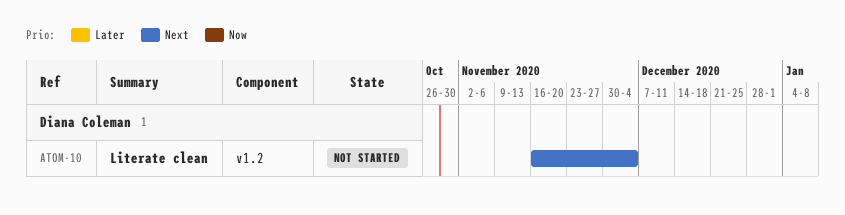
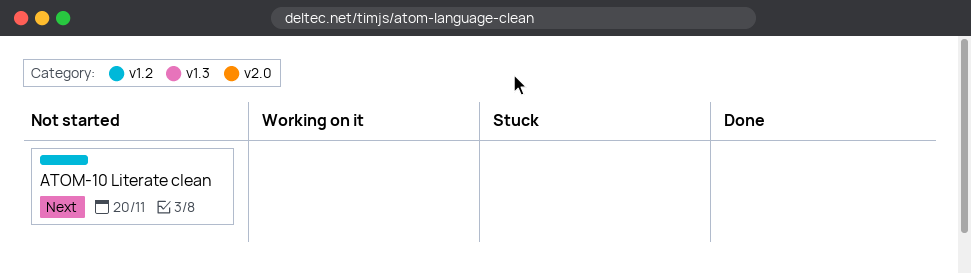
ATOM-10, due: Dec 4 -> Nov 20

